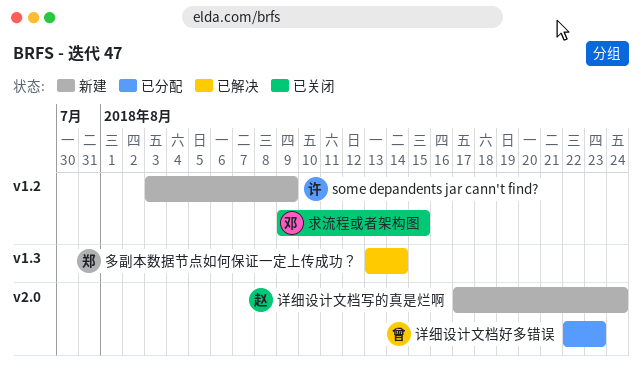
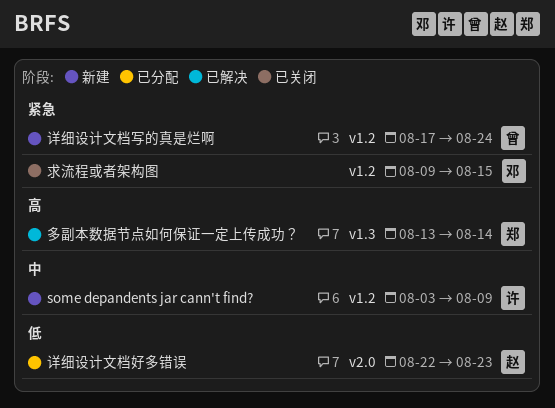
详细设计文档写的真是烂啊, owner: 赵 -> 曾
详细设计文档写的真是烂啊, label: v2.0 -> v1.2
详细设计文档好多错误, owner: 曾 -> 赵

